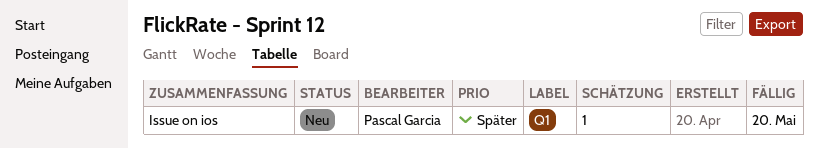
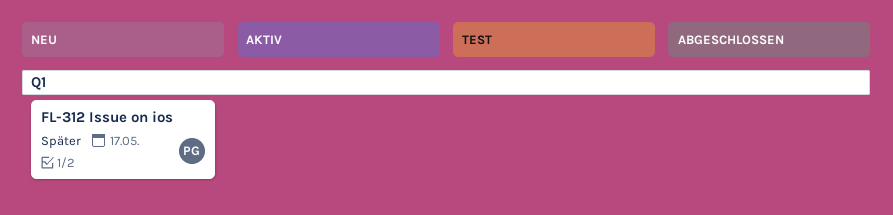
Issue on ios, due: May 20 -> May 17

